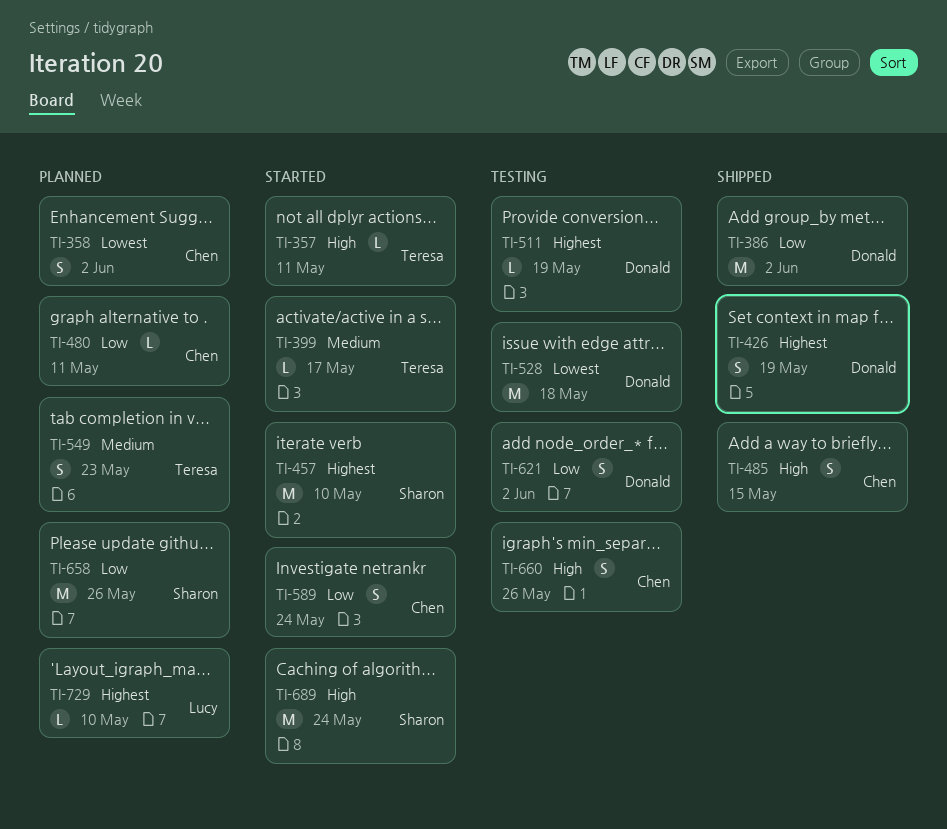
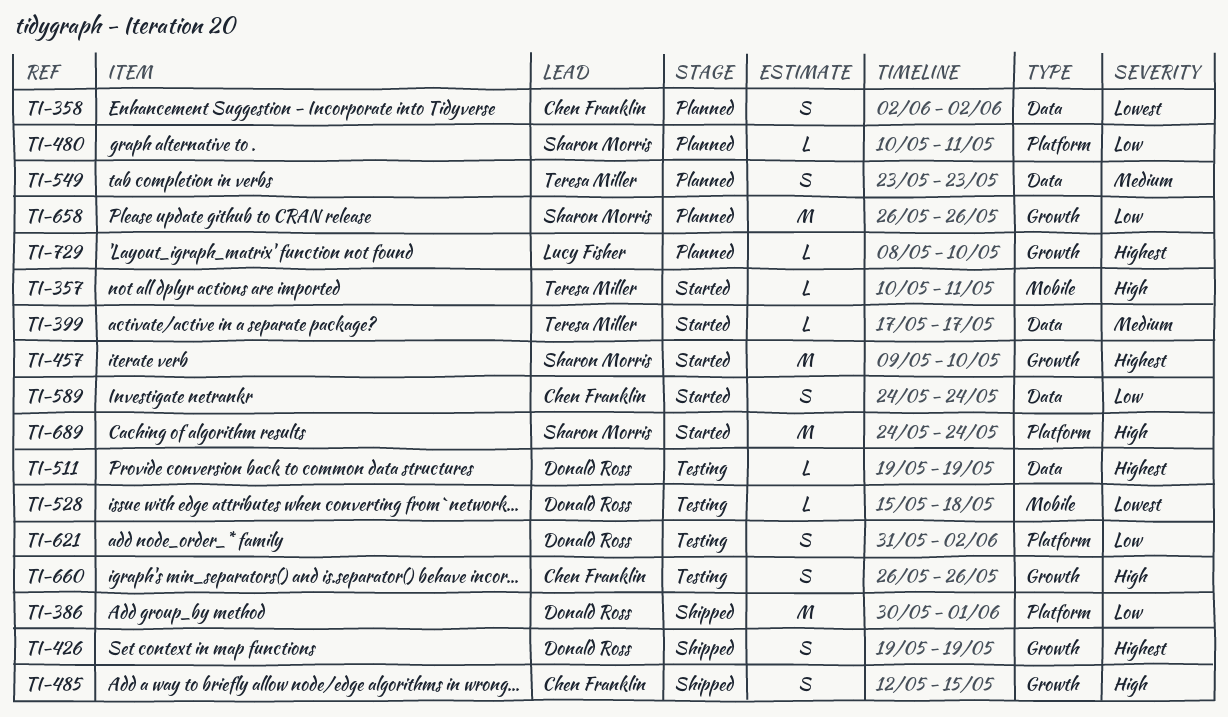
TI-386, due: Jun 2 -> Jun 1
TI-480, owner: Chen Franklin -> Sharon Morris
TI-528, estimate: M -> L

